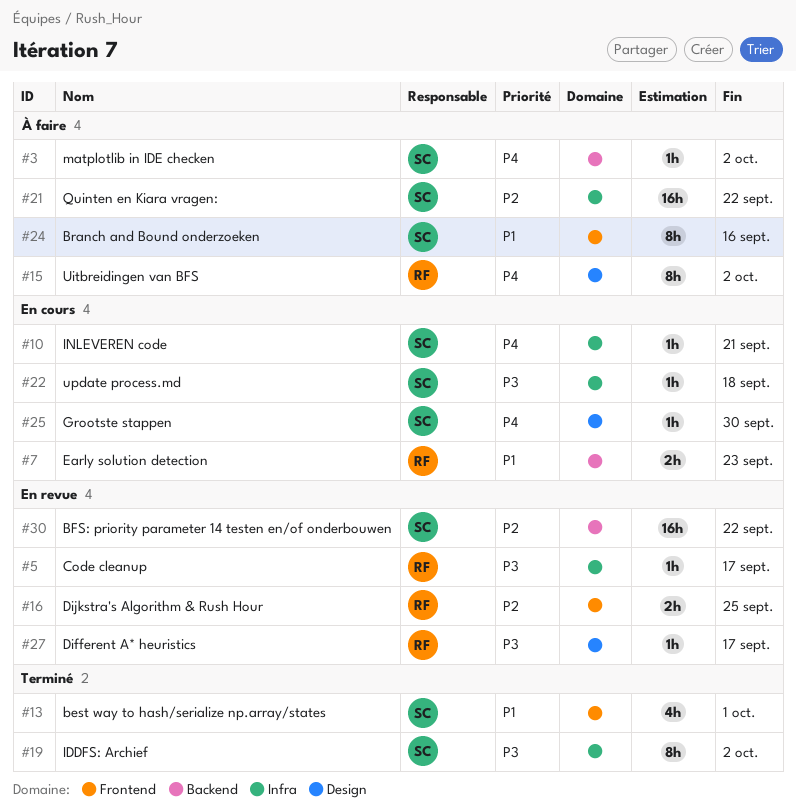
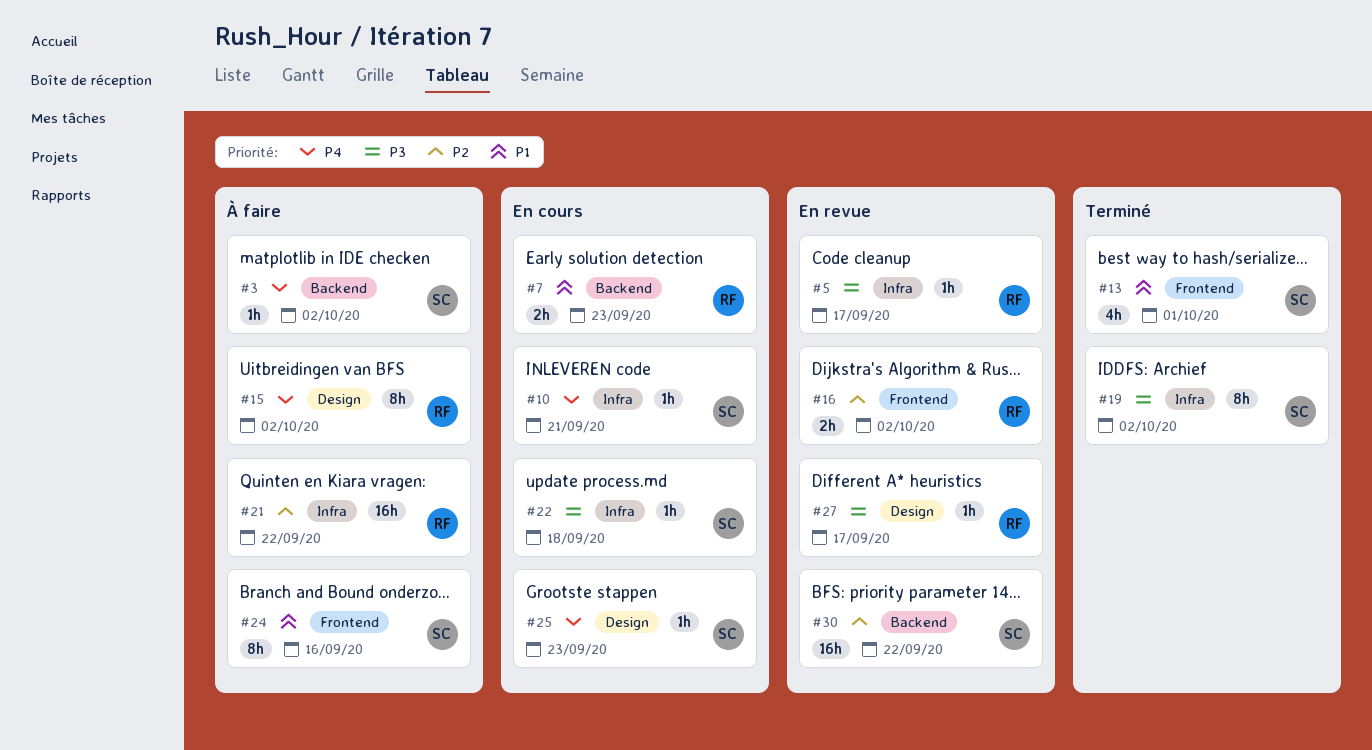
#16, due: Sep 25 -> Oct 2
#21, owner: SC -> RF
#25, due: Sep 30 -> Sep 23

